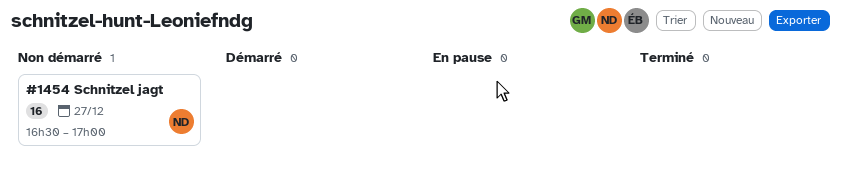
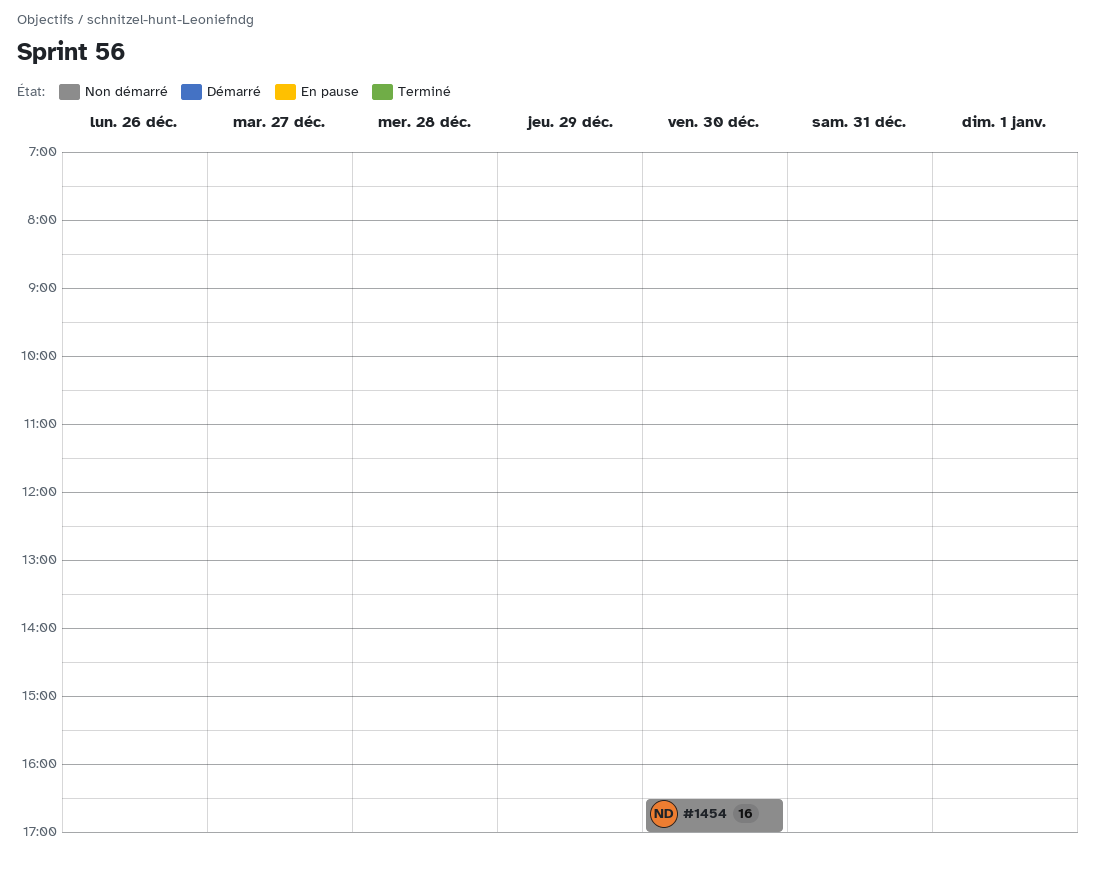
#1454, day: Dec 27 -> Dec 30

